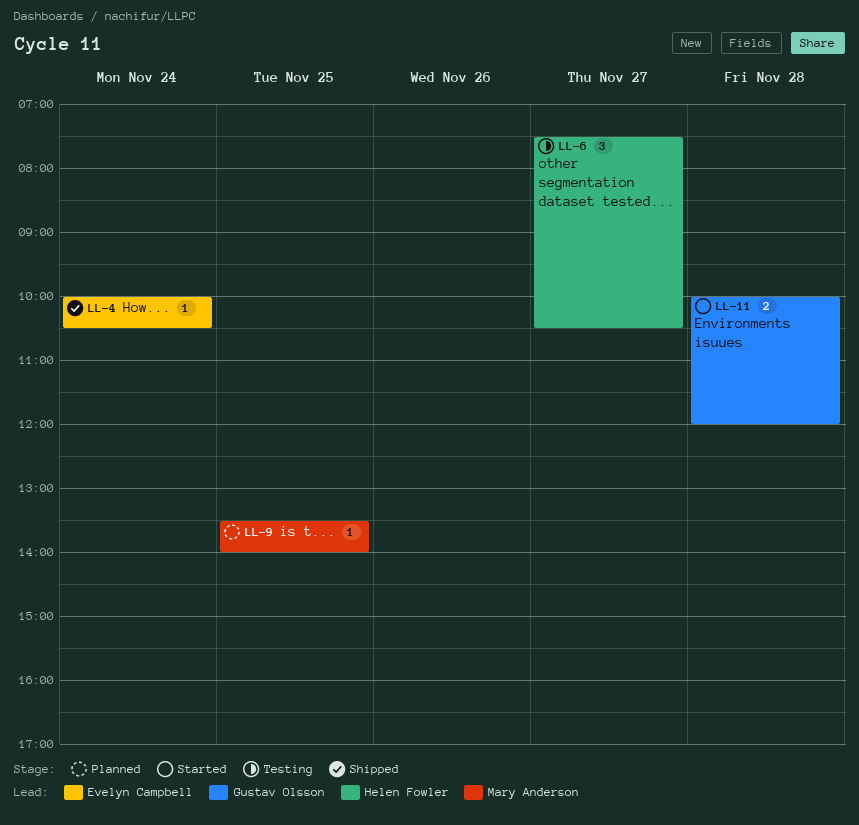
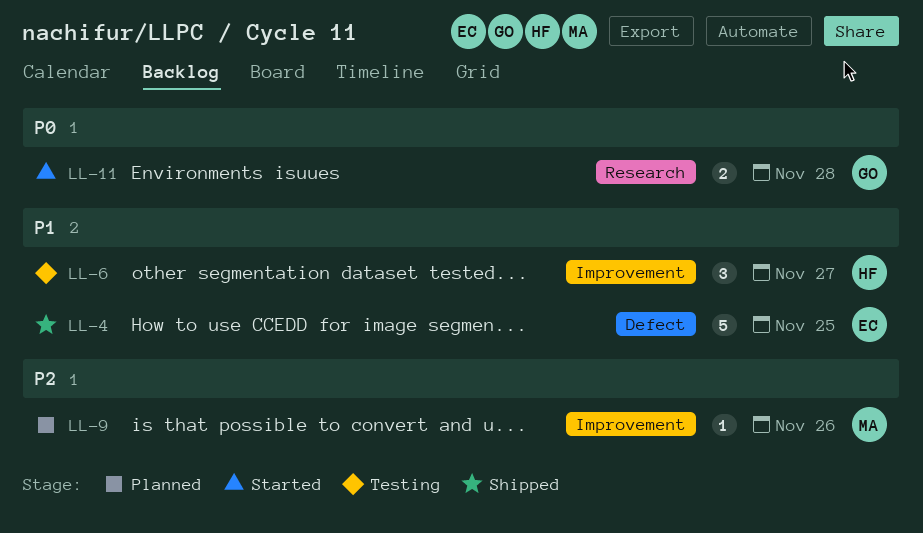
LL-4, estimate: 1 -> 5
LL-4, day: Nov 24 -> Nov 25
LL-9, day: Nov 25 -> Nov 26

